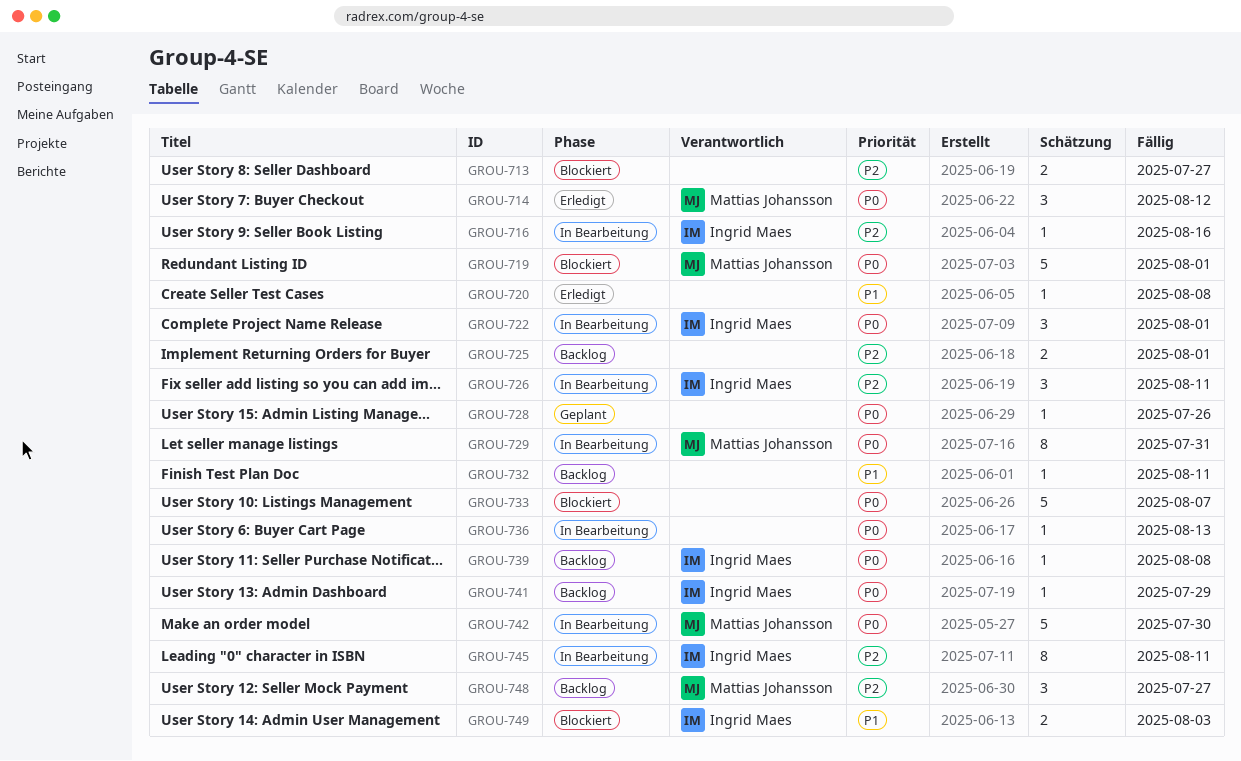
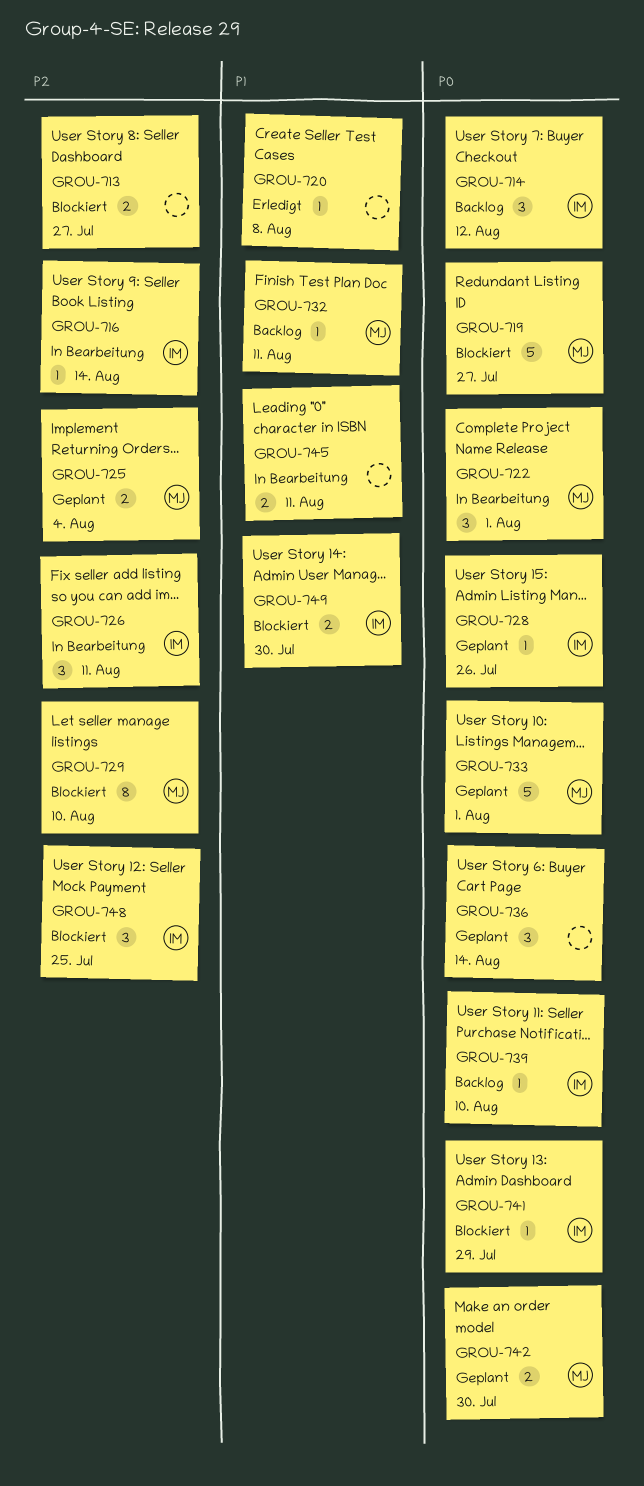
GROU-714, status: Erledigt -> Backlog
GROU-714, owner: Mattias Johansson -> Ingrid Maes
GROU-716, due: Aug 16 -> Aug 14
GROU-719, due: Aug 1 -> Jul 27
GROU-722, owner: Ingrid Maes -> Mattias Johansson
GROU-725, status: Backlog -> Geplant
GROU-725, owner: none -> Mattias Johansson
GROU-725, due: Aug 1 -> Aug 4
GROU-728, owner: none -> Ingrid Maes
GROU-729, status: In Bearbeitung -> Blockiert
GROU-729, priority: P0 -> P2
GROU-729, due: Jul 31 -> Aug 10
GROU-732, owner: none -> Mattias Johansson
GROU-733, status: Blockiert -> Geplant
GROU-733, owner: none -> Mattias Johansson
GROU-733, due: Aug 7 -> Aug 1
GROU-736, status: In Bearbeitung -> Geplant
GROU-736, estimate: 1 -> 3
GROU-736, due: Aug 13 -> Aug 14
GROU-739, due: Aug 8 -> Aug 10
GROU-741, status: Backlog -> Blockiert
GROU-742, status: In Bearbeitung -> Geplant
GROU-742, estimate: 5 -> 2
GROU-745, owner: Ingrid Maes -> none
GROU-745, priority: P2 -> P1
GROU-745, estimate: 8 -> 2
GROU-748, status: Backlog -> Blockiert
GROU-748, owner: Mattias Johansson -> Ingrid Maes
GROU-748, due: Jul 27 -> Jul 25
GROU-749, due: Aug 3 -> Jul 30

